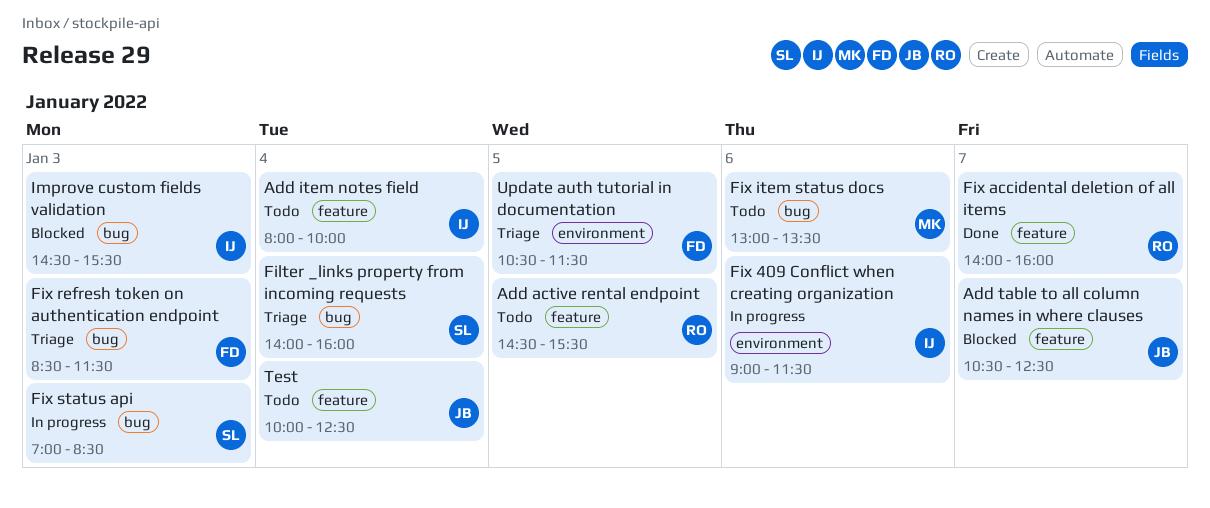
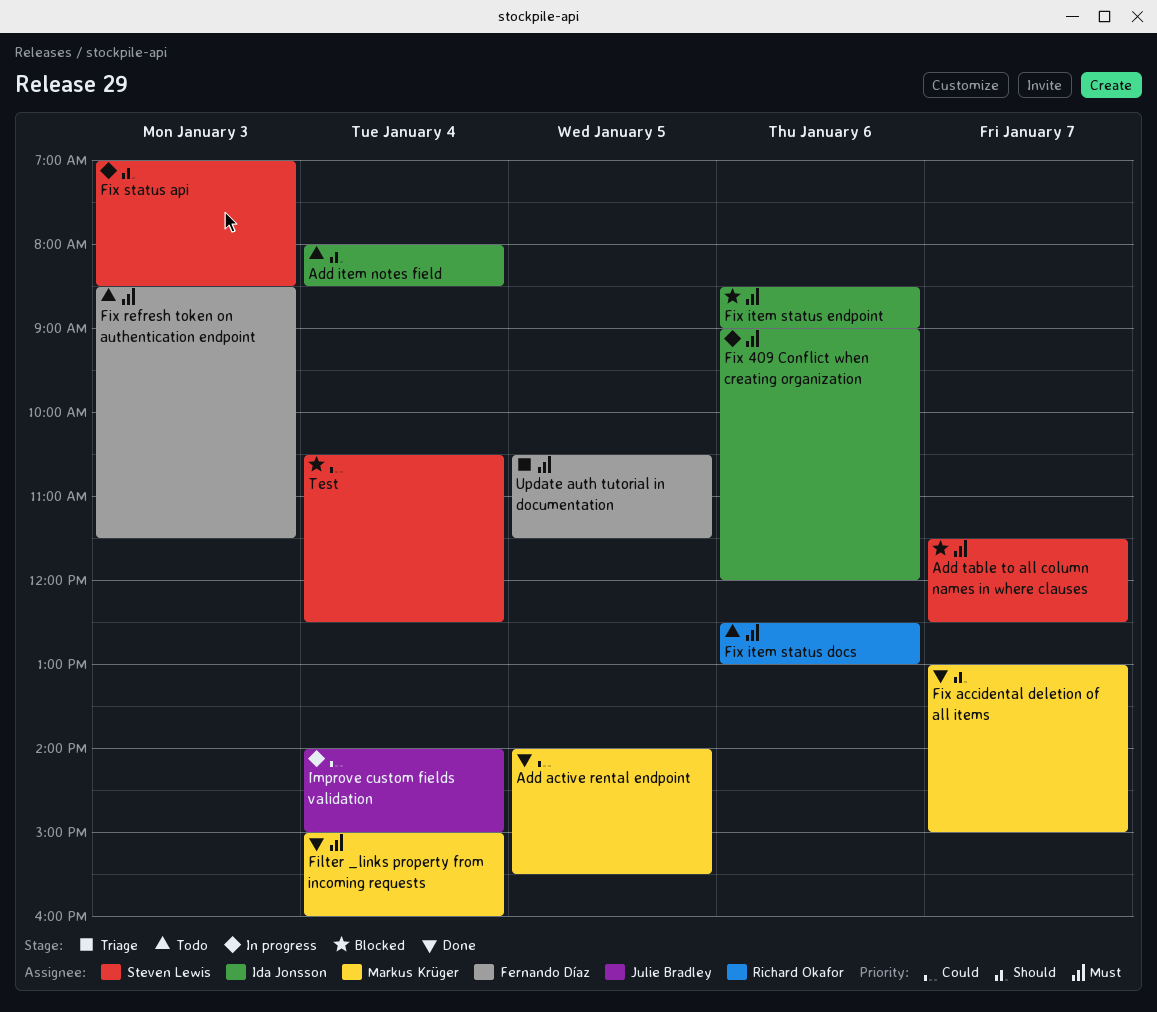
Add active rental endpoint, status: Todo -> Done
Add active rental endpoint, owner: Richard Okafor -> Markus Krüger
Add active rental endpoint, begins: 14:30 -> 14:00
Add item notes field, ends: 10:00 -> 08:30
Add table to all column names in where clauses, owner: Julie Bradley -> Steven Lewis
Add table to all column names in where clauses, begins: 10:30 -> 11:30
Filter _links property from incoming requests, status: Triage -> Done
Filter _links property from incoming requests, owner: Steven Lewis -> Markus Krüger
Filter _links property from incoming requests, begins: 14:00 -> 15:00
Fix 409 Conflict when creating organization, ends: 11:30 -> 12:00
Fix accidental deletion of all items, owner: Richard Okafor -> Markus Krüger
Fix accidental deletion of all items, begins: 14:00 -> 13:00
Fix accidental deletion of all items, ends: 16:00 -> 15:00
Fix item status docs, owner: Markus Krüger -> Richard Okafor
Fix item status docs, begins: 13:00 -> 12:30
Fix item status docs, ends: 13:30 -> 13:00
Fix item status endpoint: none -> present
Fix refresh token on authentication endpoint, status: Triage -> Todo
Improve custom fields validation, status: Blocked -> In progress
Improve custom fields validation, owner: Ida Jonsson -> Julie Bradley
Improve custom fields validation, day: Jan 3 -> Jan 4
Improve custom fields validation, begins: 14:30 -> 14:00
Improve custom fields validation, ends: 15:30 -> 15:00
Test, status: Todo -> Blocked
Test, owner: Julie Bradley -> Steven Lewis
Test, begins: 10:00 -> 10:30

